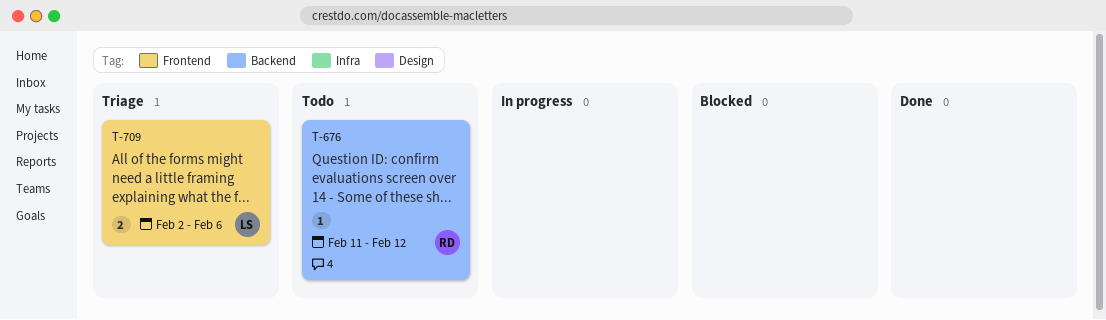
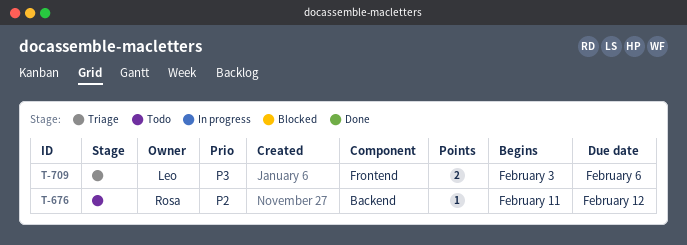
T-709, start: Feb 2 -> Feb 3

